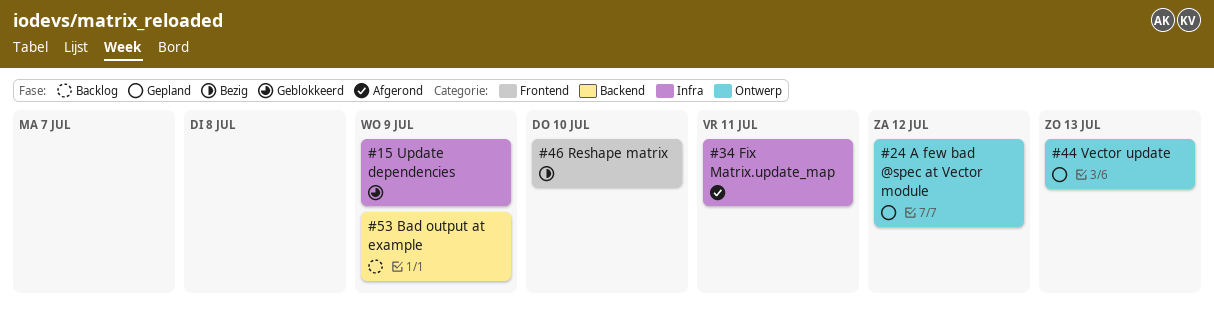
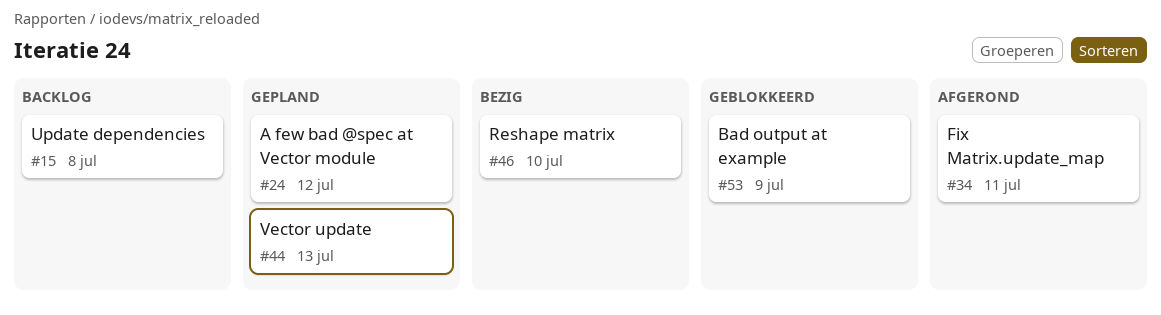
#15, status: Geblokkeerd -> Backlog
#15, due: Jul 9 -> Jul 8
#53, status: Backlog -> Geblokkeerd

